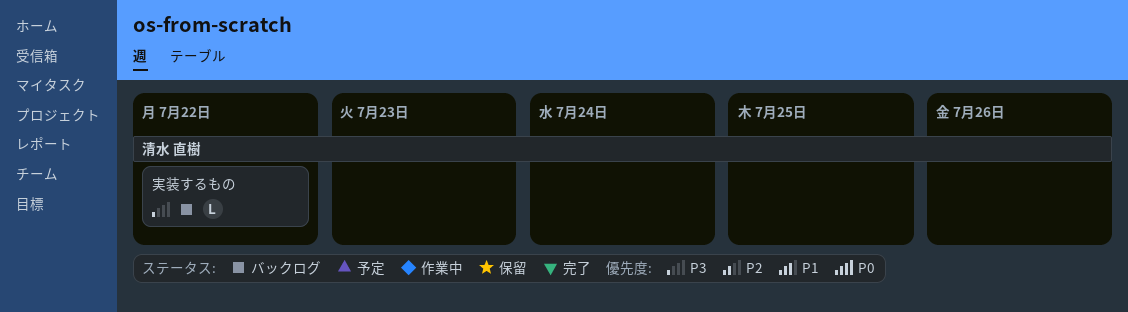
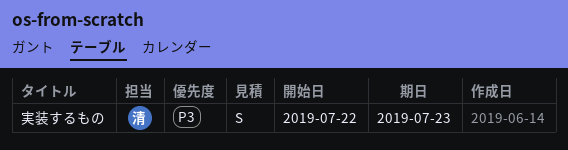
実装するもの, estimate: L -> S
実装するもの, due: Jul 22 -> Jul 23

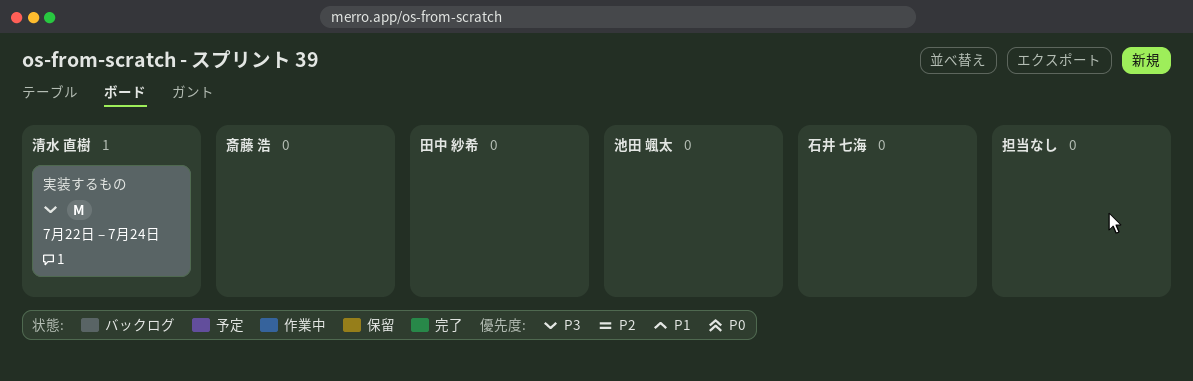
実装するもの, estimate: S -> M
実装するもの, due: Jul 23 -> Jul 24

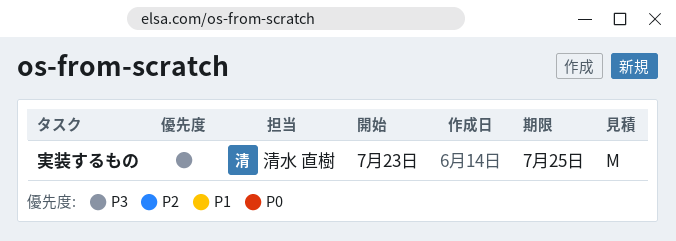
実装するもの, start: Jul 22 -> Jul 23
実装するもの, due: Jul 24 -> Jul 25

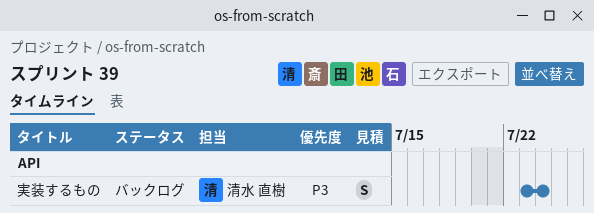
実装するもの, estimate: M -> S
実装するもの, due: Jul 25 -> Jul 24

